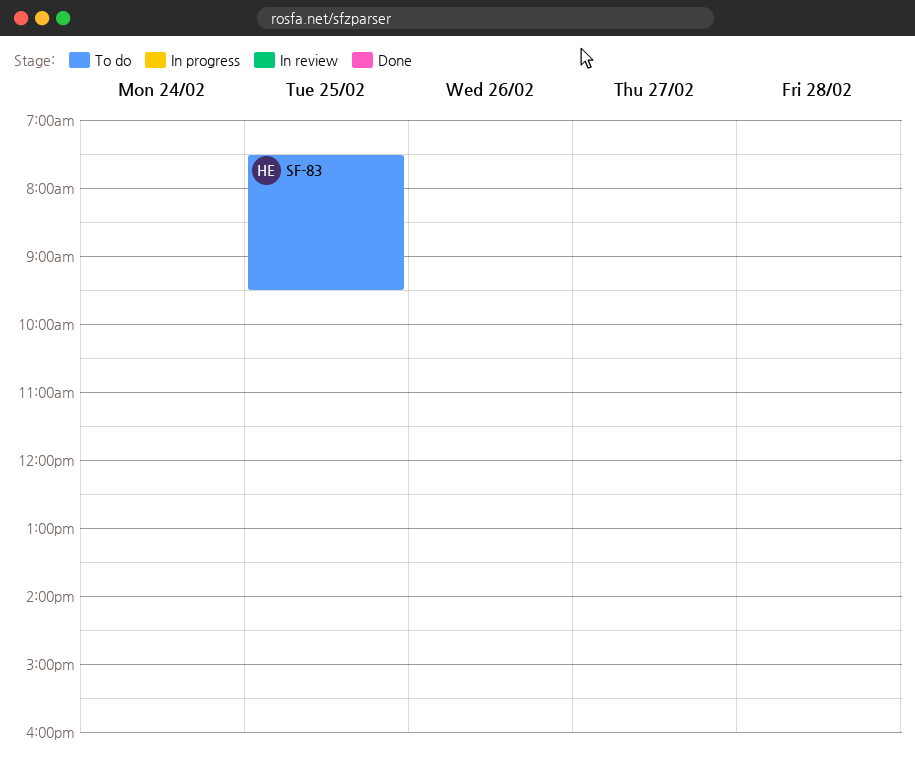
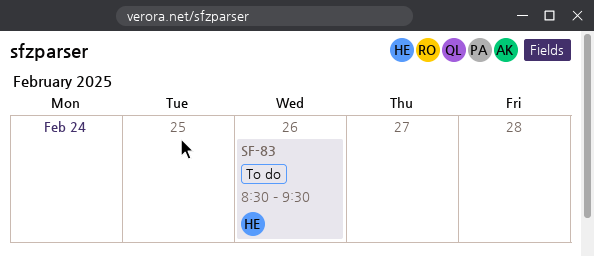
SF-83, day: Feb 25 -> Feb 26
SF-83, begins: 07:30 -> 08:30

